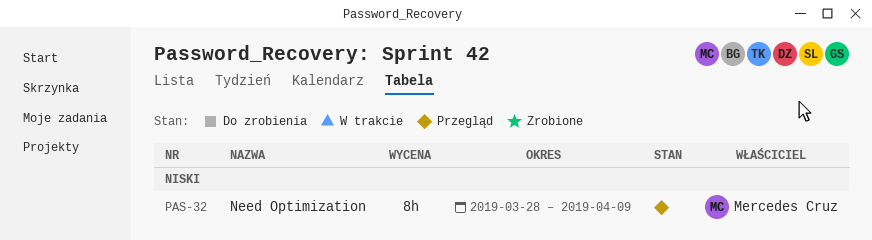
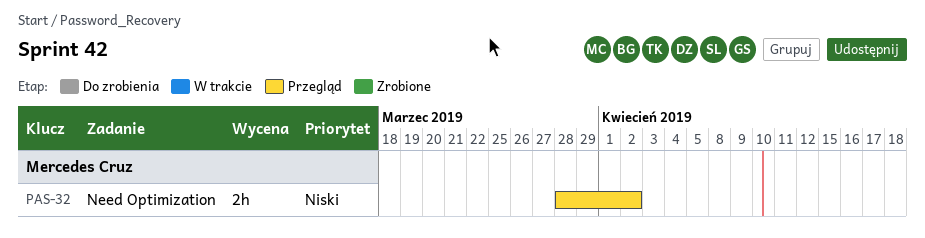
PAS-32, estimate: 8h -> 2h
PAS-32, due: Apr 9 -> Apr 2

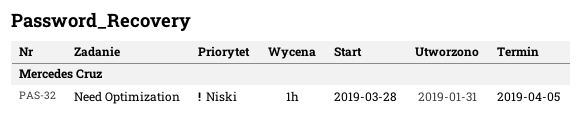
PAS-32, estimate: 2h -> 1h
PAS-32, due: Apr 2 -> Apr 5

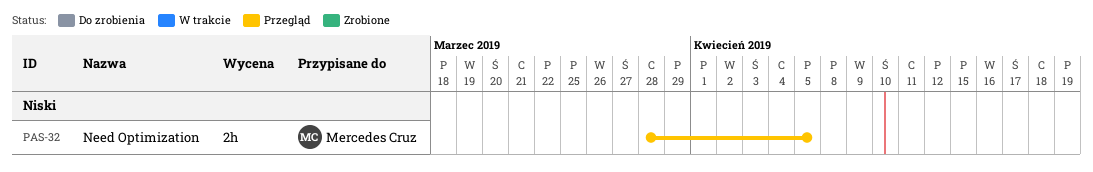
PAS-32, estimate: 1h -> 2h

